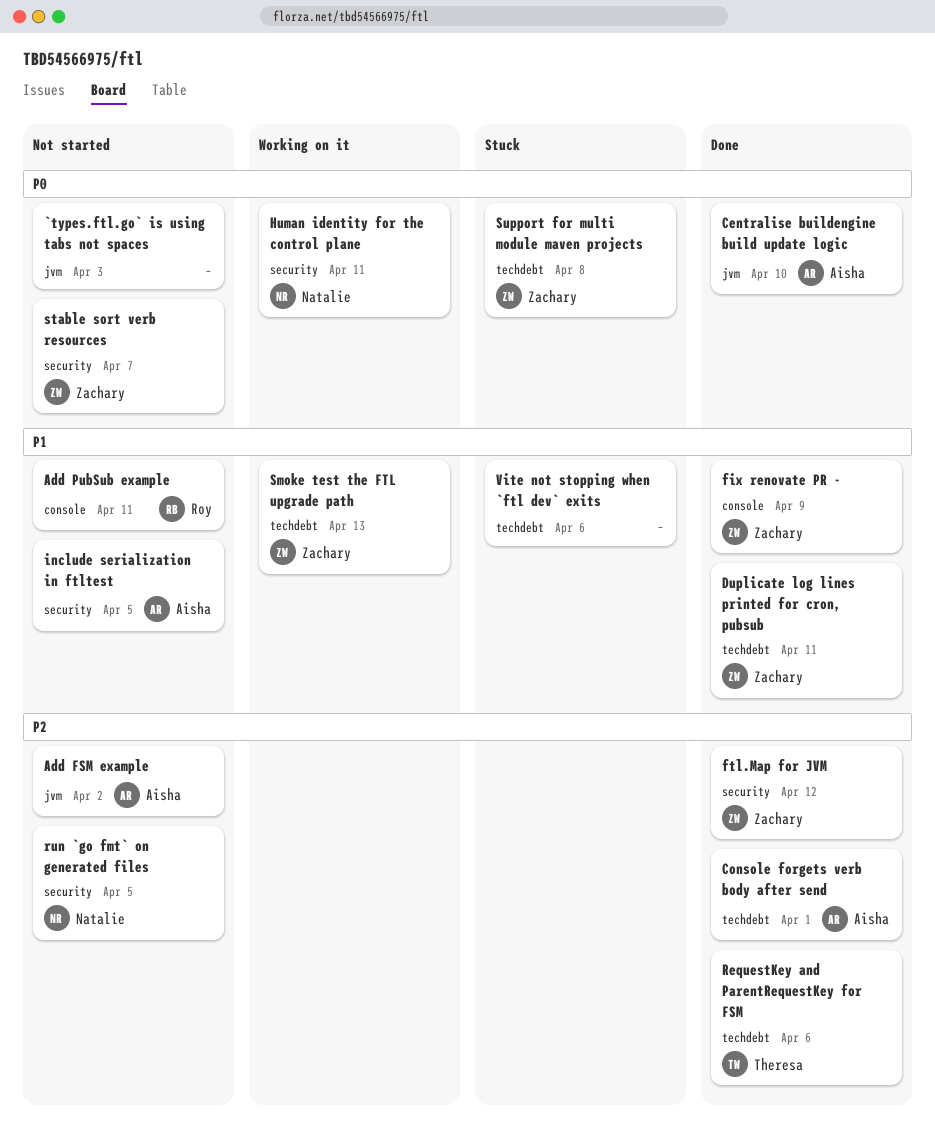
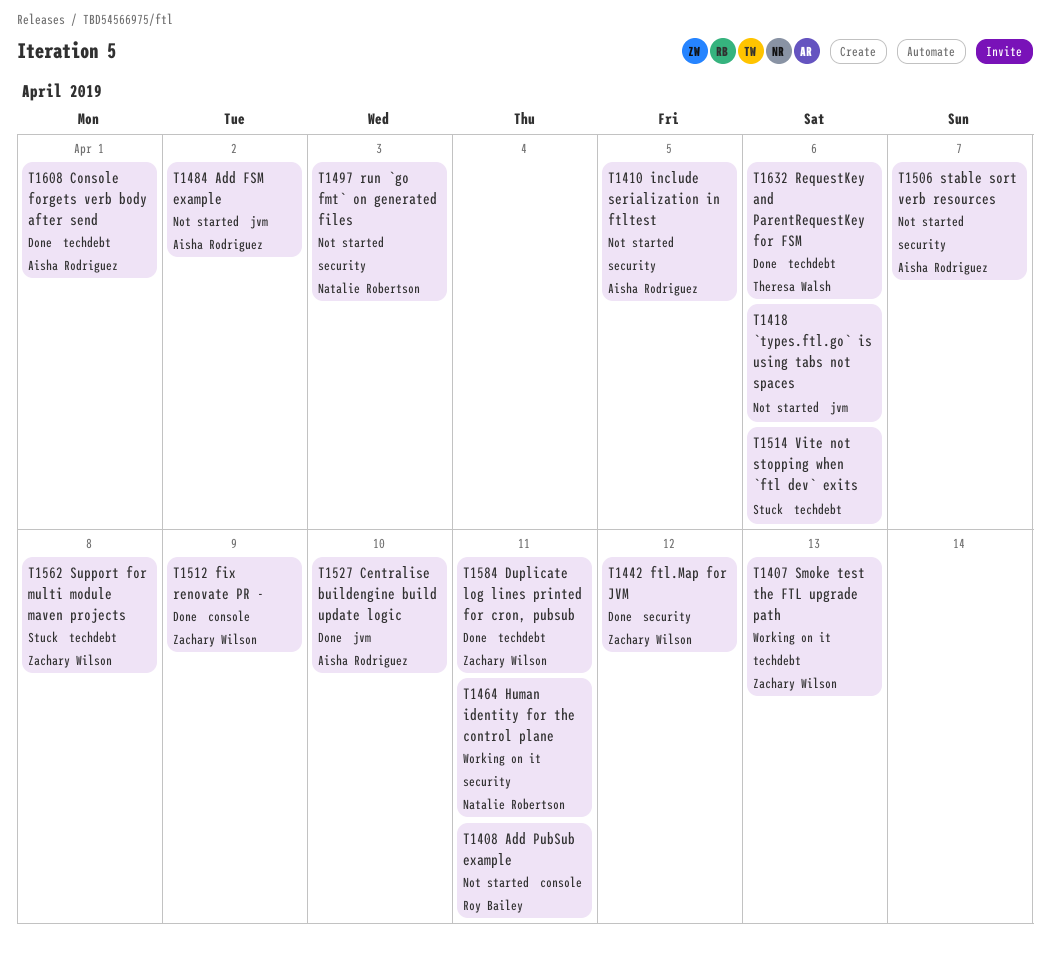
`types.ftl.go` is using tabs not spaces, due: Apr 3 -> Apr 6
run `go fmt` on generated files, due: Apr 5 -> Apr 3
stable sort verb resources, owner: Zachary Wilson -> Aisha Rodriguez

